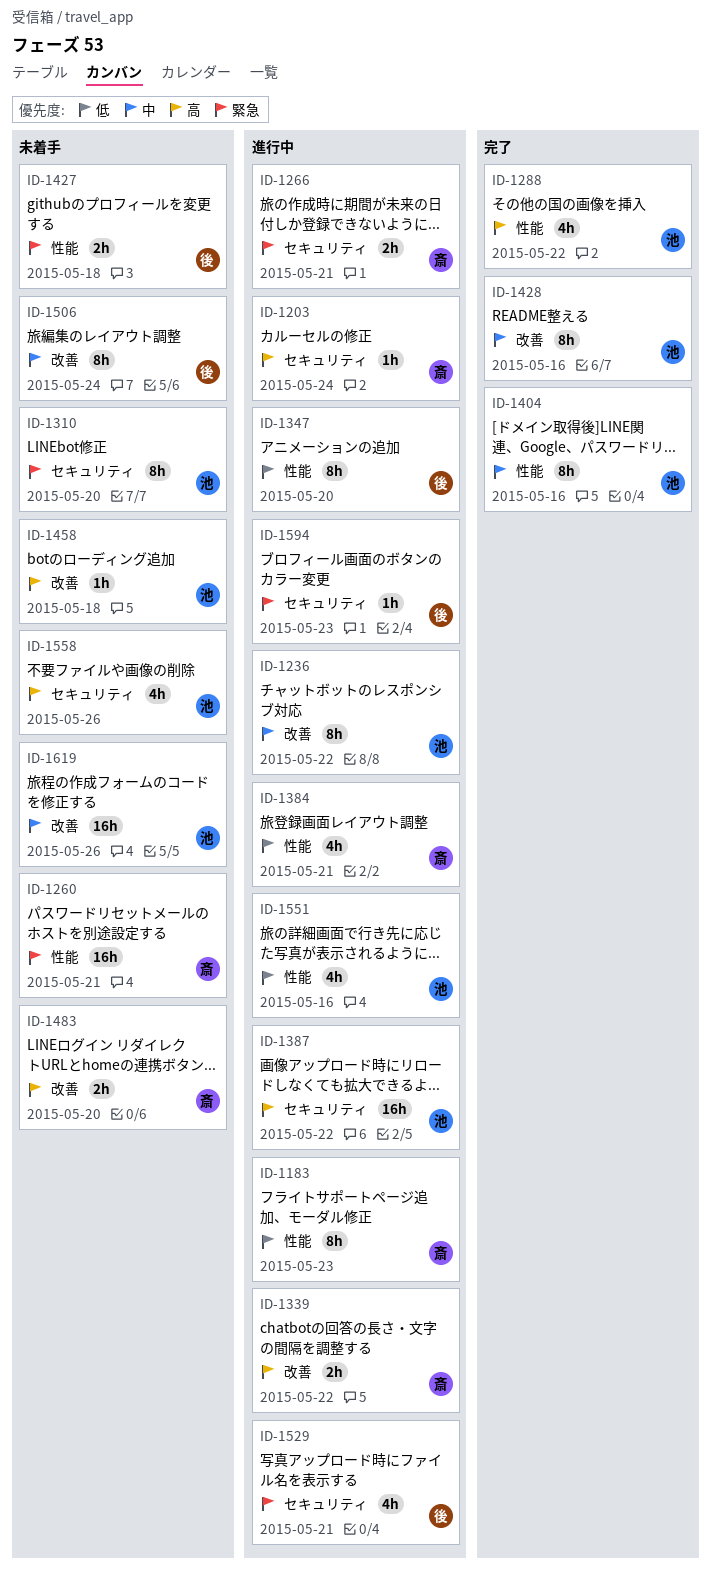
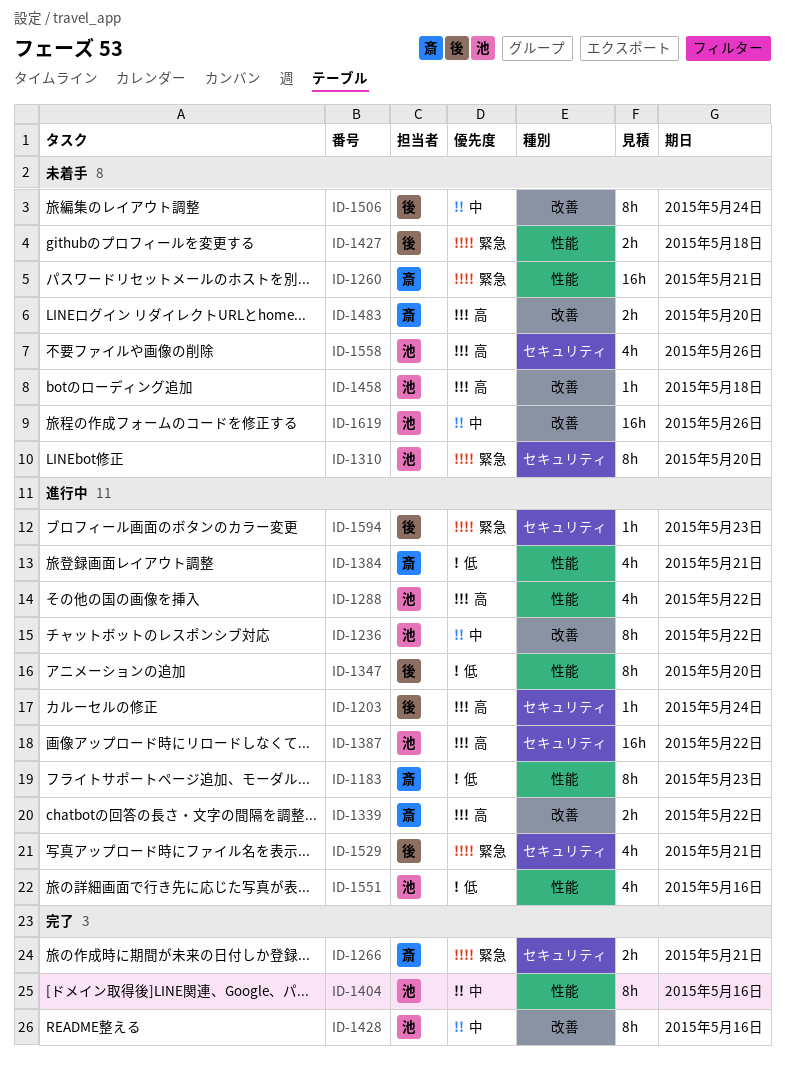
ID-1203, owner: 斎 -> 後
ID-1266, status: 進行中 -> 完了
ID-1288, status: 完了 -> 進行中

